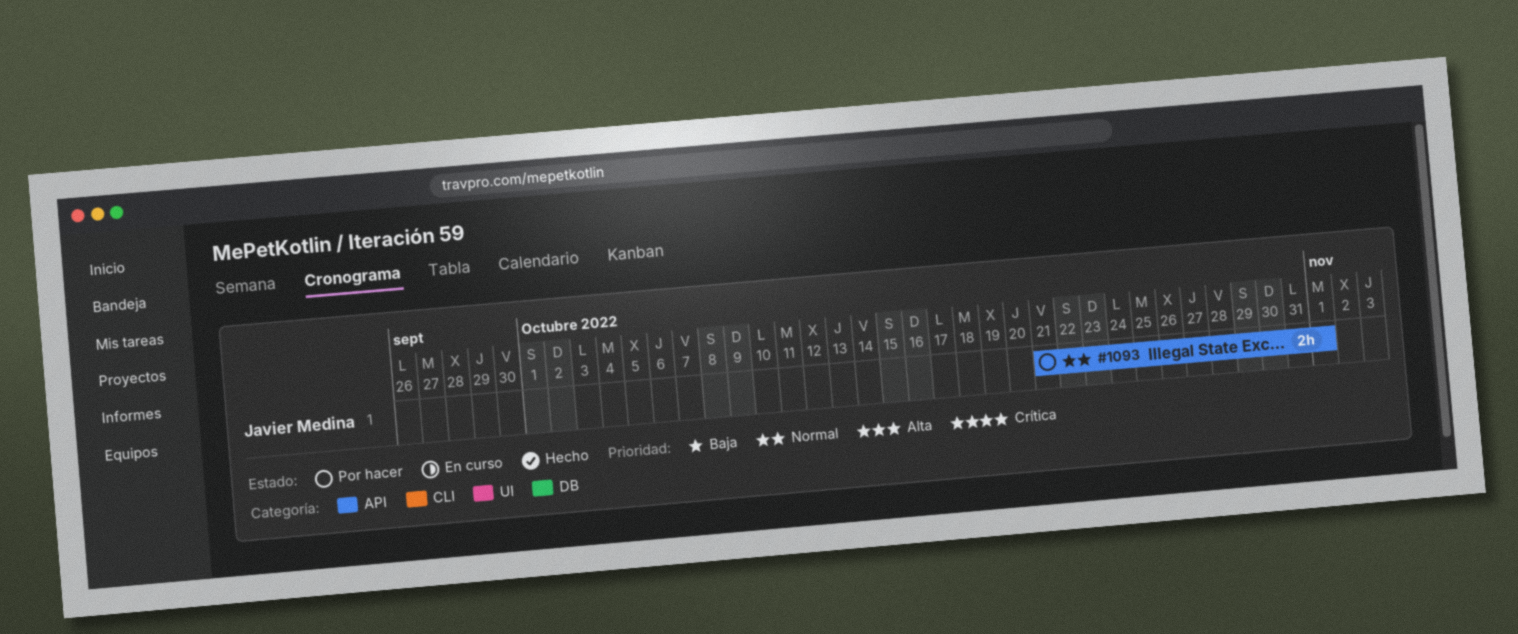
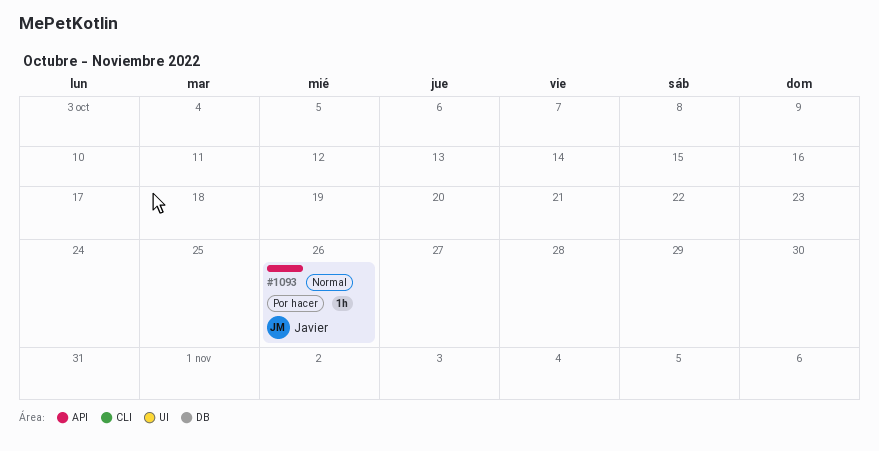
#1093, estimate: 2h -> 1h
#1093, due: Nov 1 -> Oct 26

